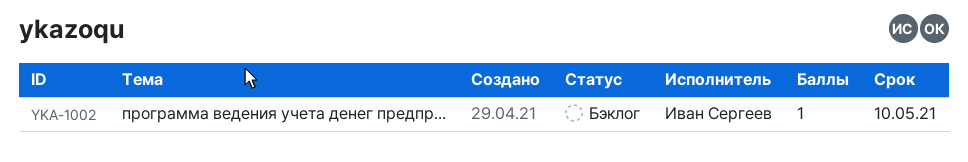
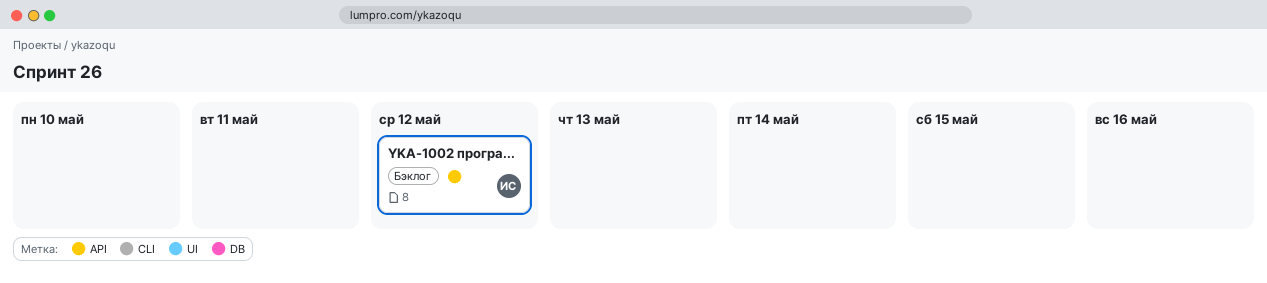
YKA-1002, due: May 10 -> May 12

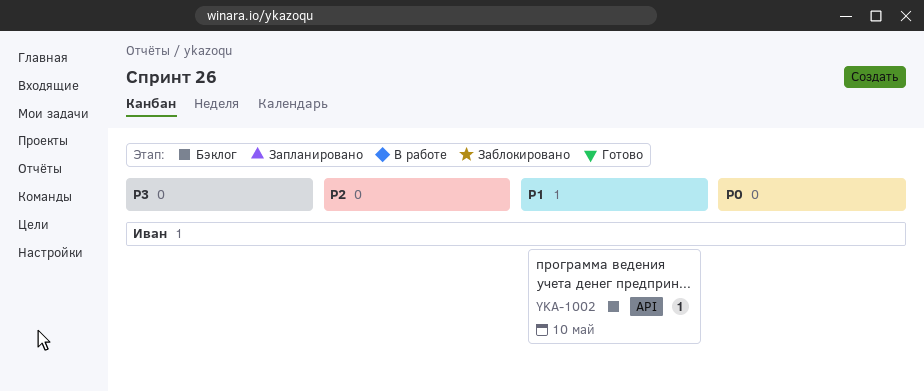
YKA-1002, due: May 12 -> May 10

